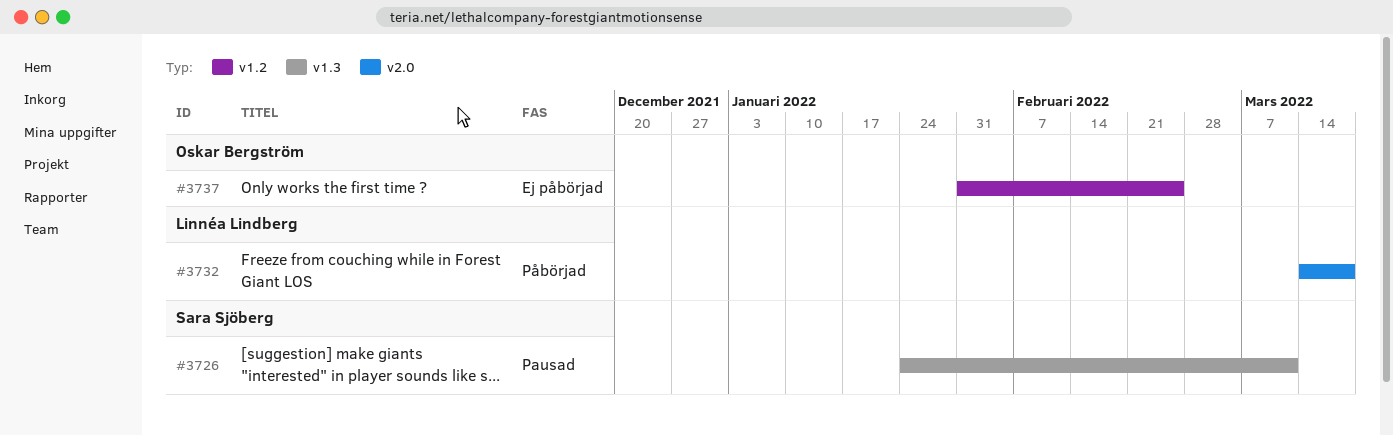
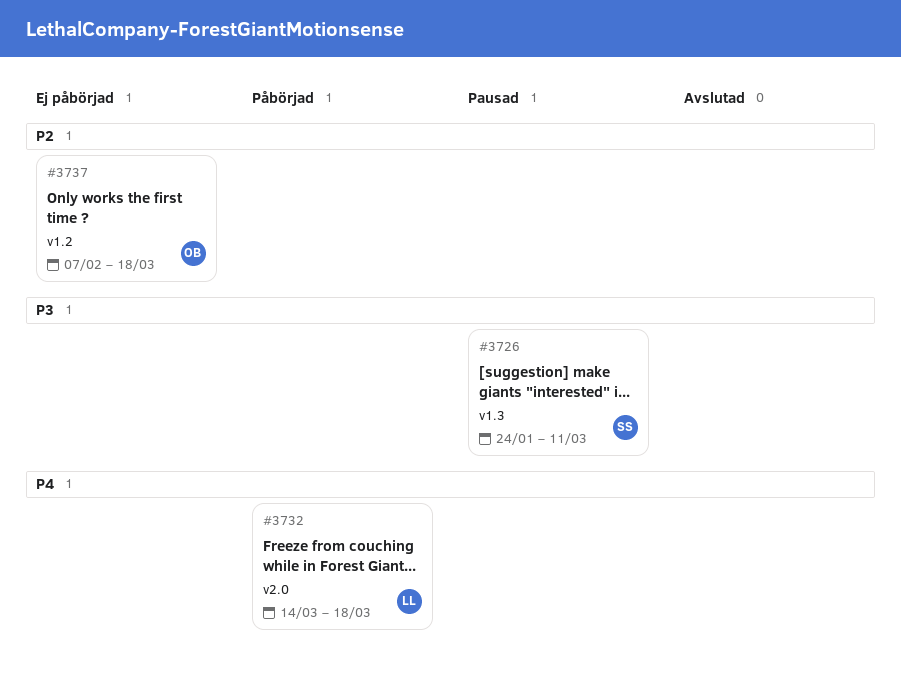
#3737, start: Jan 31 -> Feb 7
#3737, due: Feb 25 -> Mar 18

